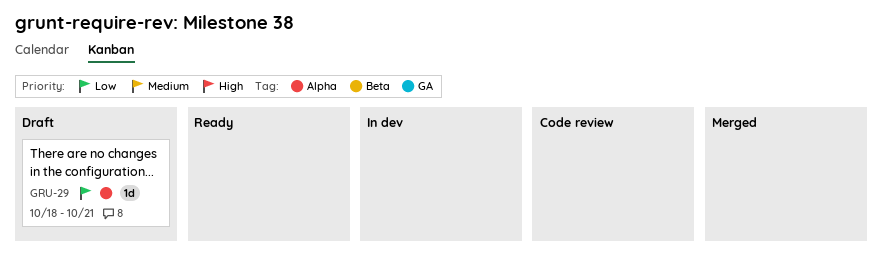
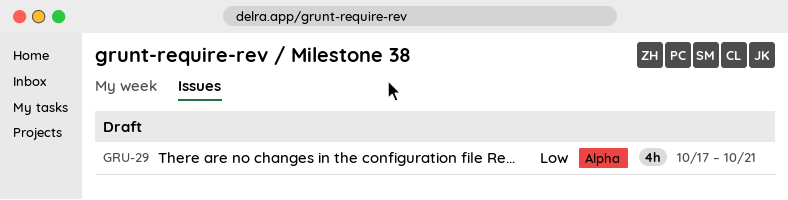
GRU-29, estimate: 1d -> 4h
GRU-29, start: Oct 18 -> Oct 17

